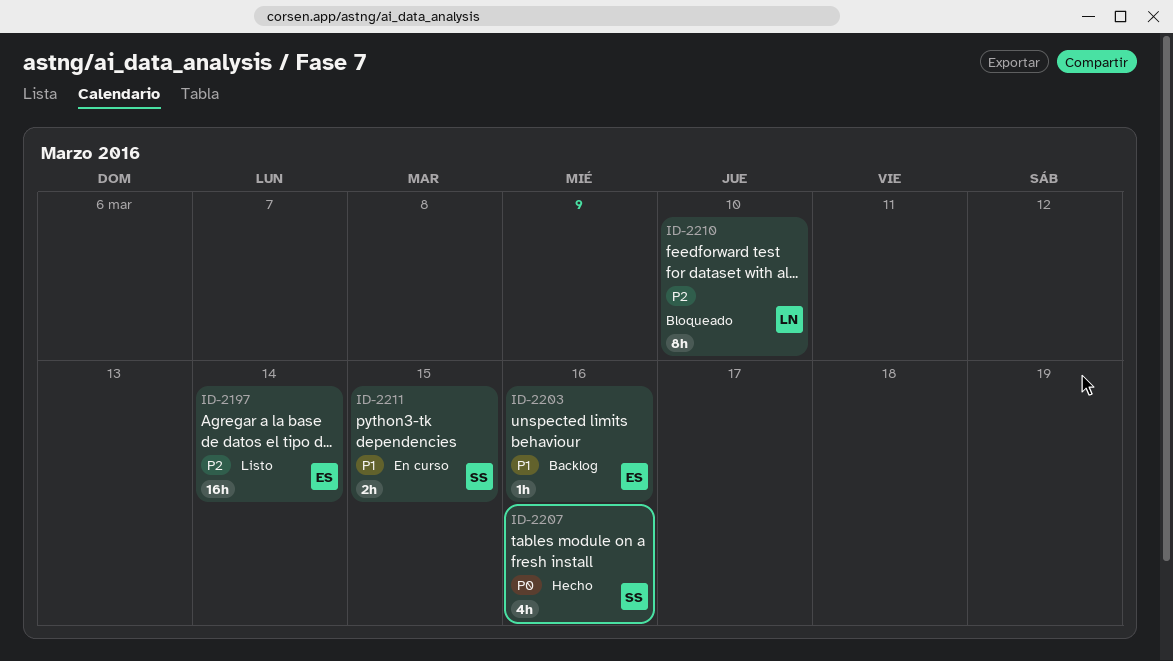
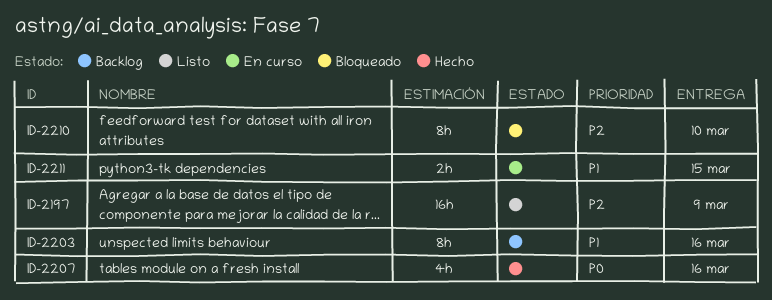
ID-2197, due: Mar 14 -> Mar 9
ID-2203, estimate: 1h -> 8h

